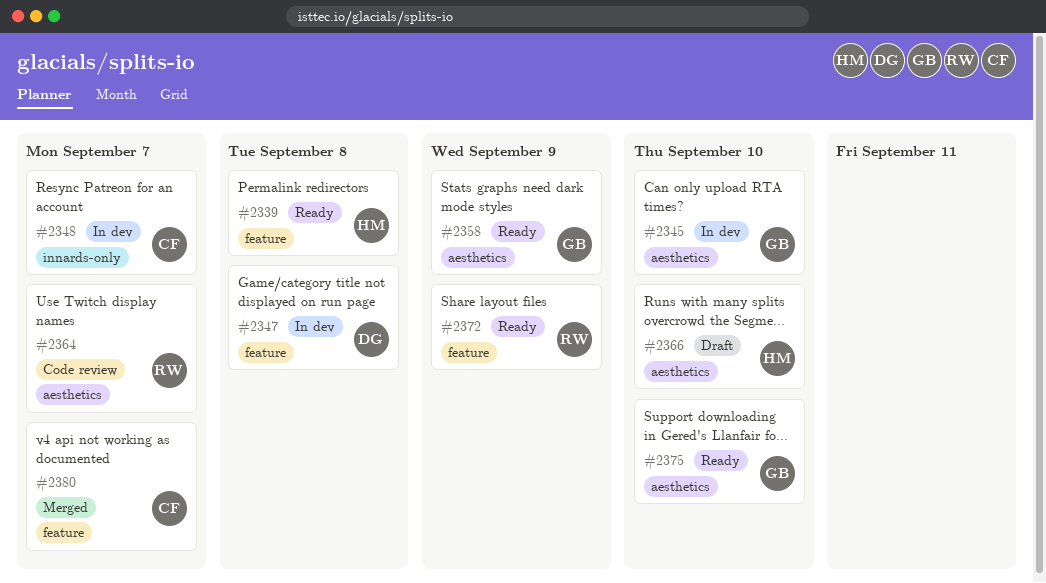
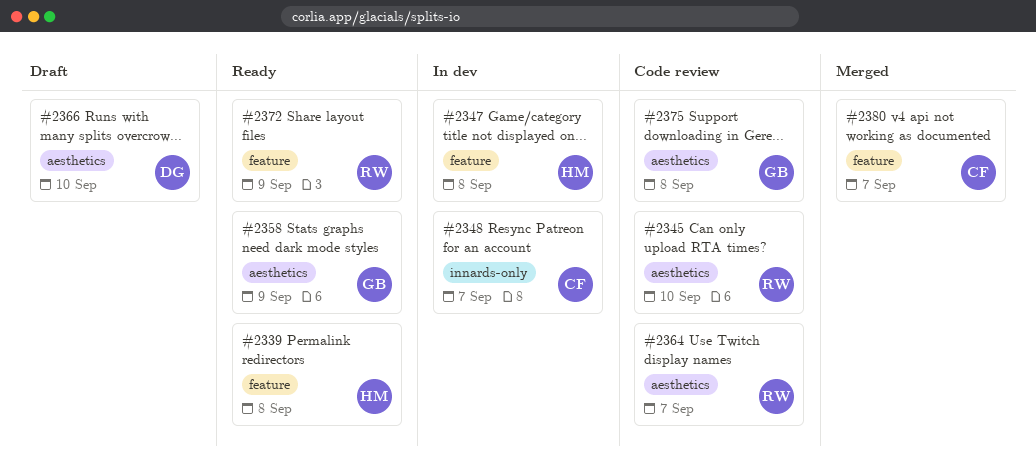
#2345, status: In dev -> Code review
#2345, owner: GB -> RW
#2347, owner: DG -> HM
#2366, owner: HM -> DG
#2375, status: Ready -> Code review
#2375, due: Sep 10 -> Sep 8

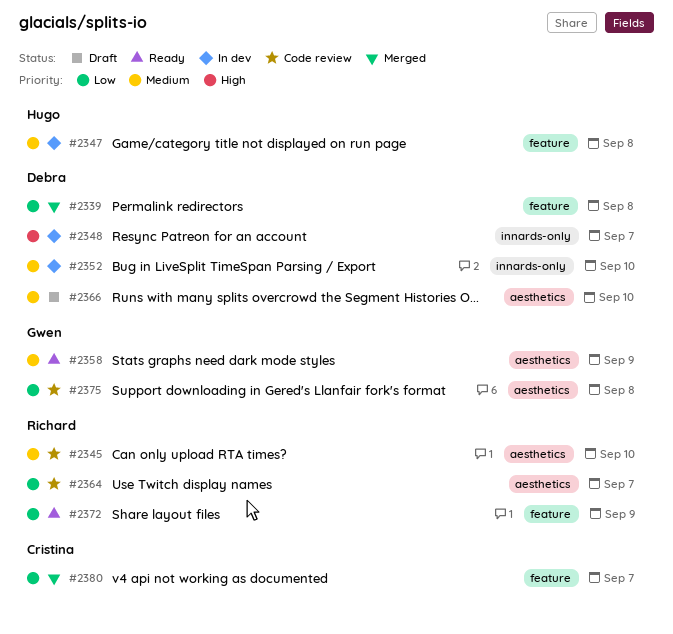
#2339, status: Ready -> Merged
#2339, owner: Hugo -> Debra
#2348, owner: Cristina -> Debra
#2352: none -> present

